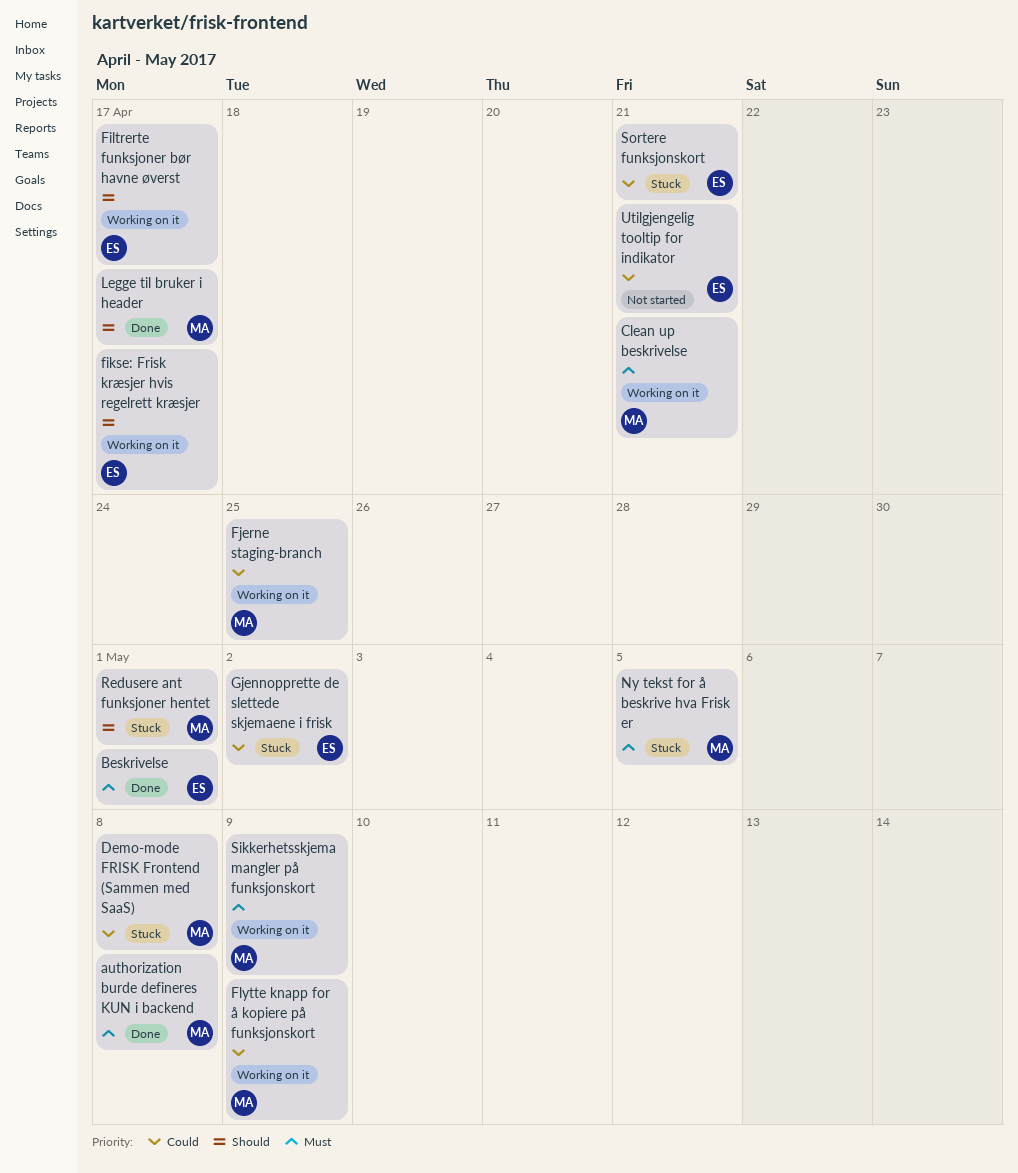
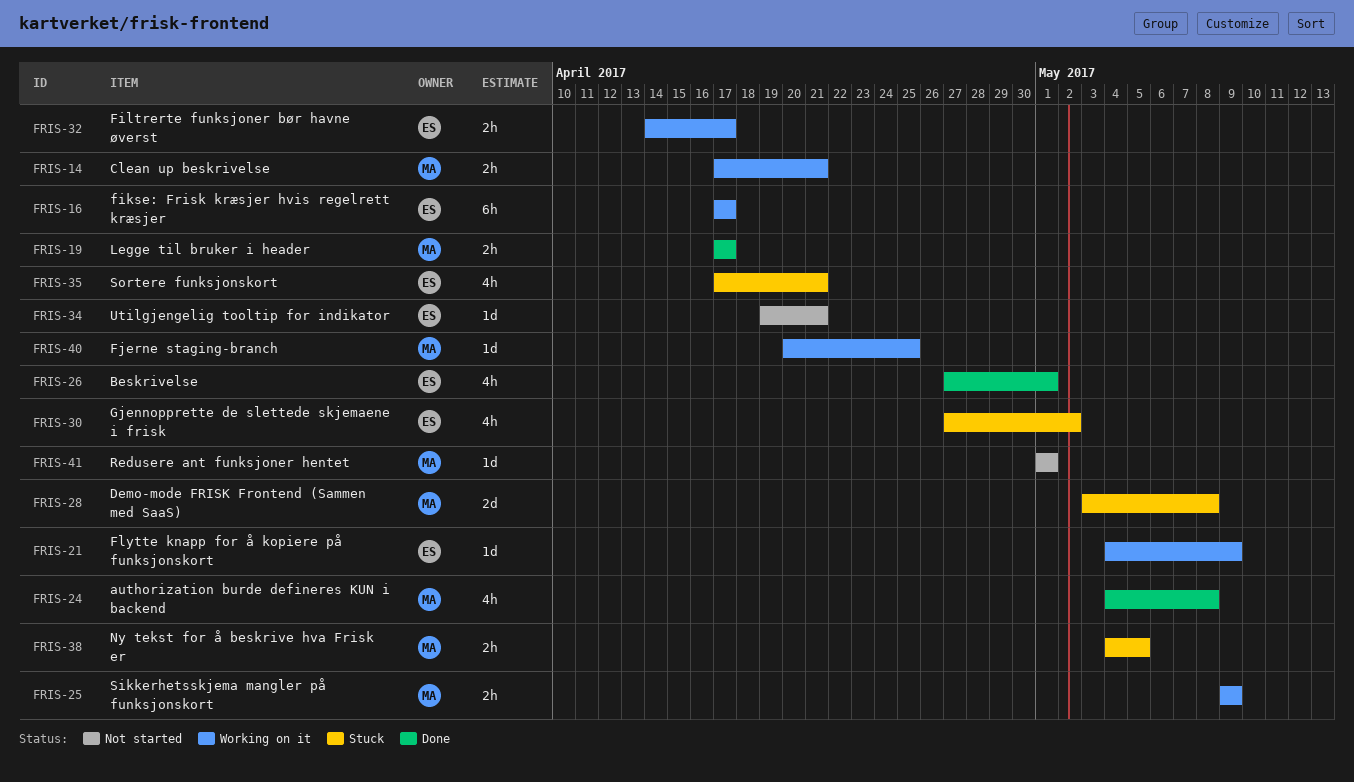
Flytte knapp for å kopiere på funksjonskort, owner: MA -> ES
Redusere ant funksjoner hentet, status: Stuck -> Not started

